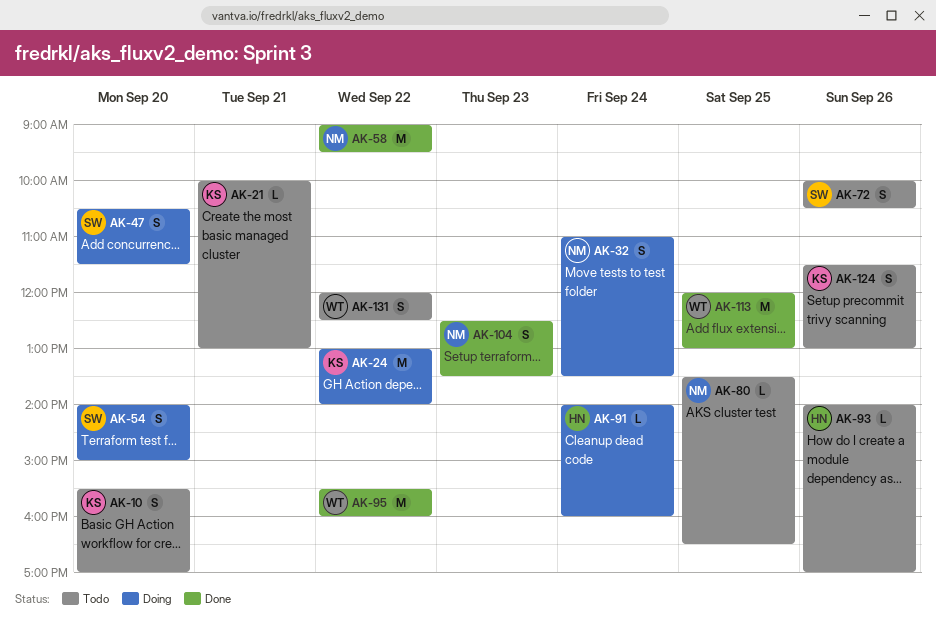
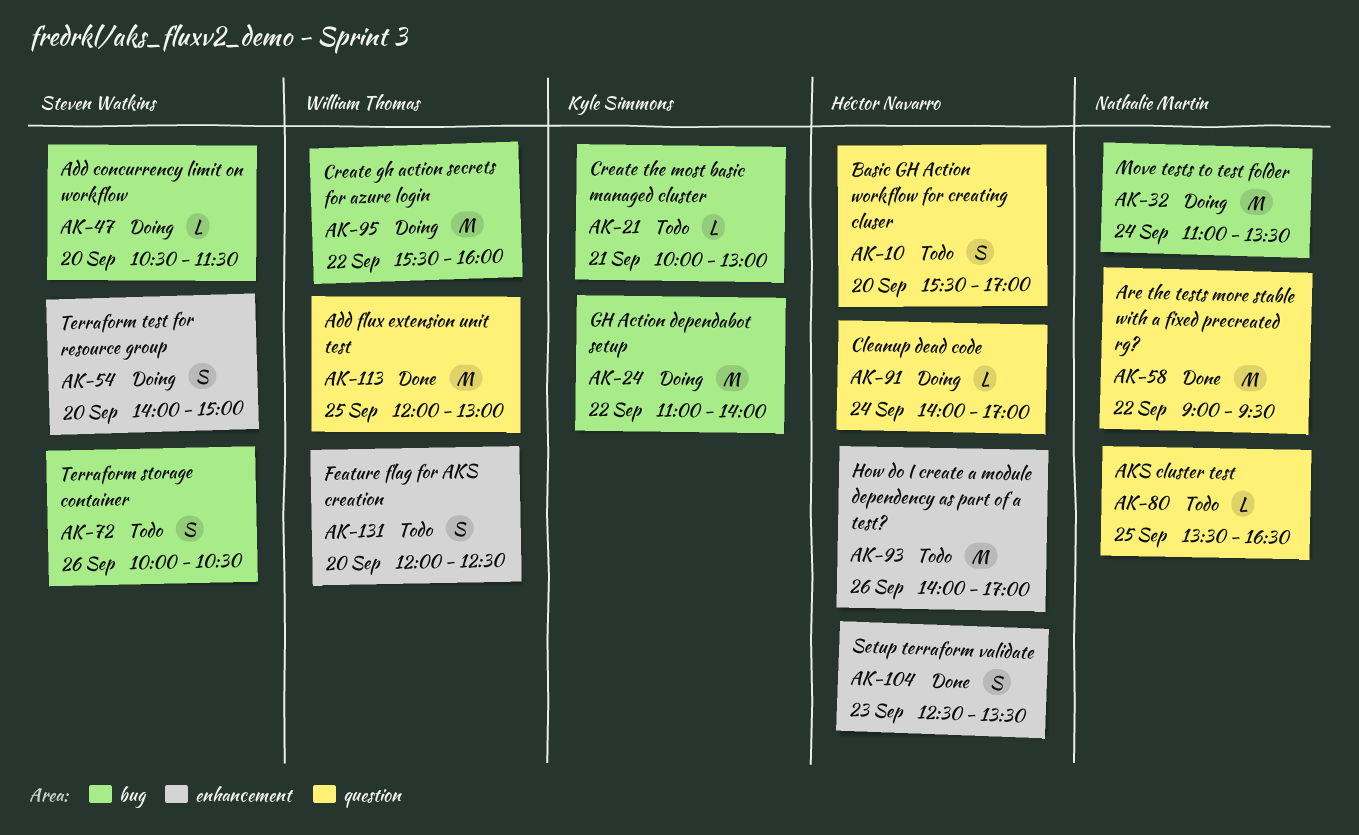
AK-10, owner: Kyle Simmons -> Héctor Navarro
AK-24, begins: 13:00 -> 11:00
AK-32, estimate: S -> M
AK-47, estimate: S -> L
AK-91, ends: 16:00 -> 17:00
AK-93, estimate: L -> M
AK-95, status: Done -> Doing
AK-104, owner: Nathalie Martin -> Héctor Navarro
AK-124: present -> none
AK-131, day: Sep 22 -> Sep 20

